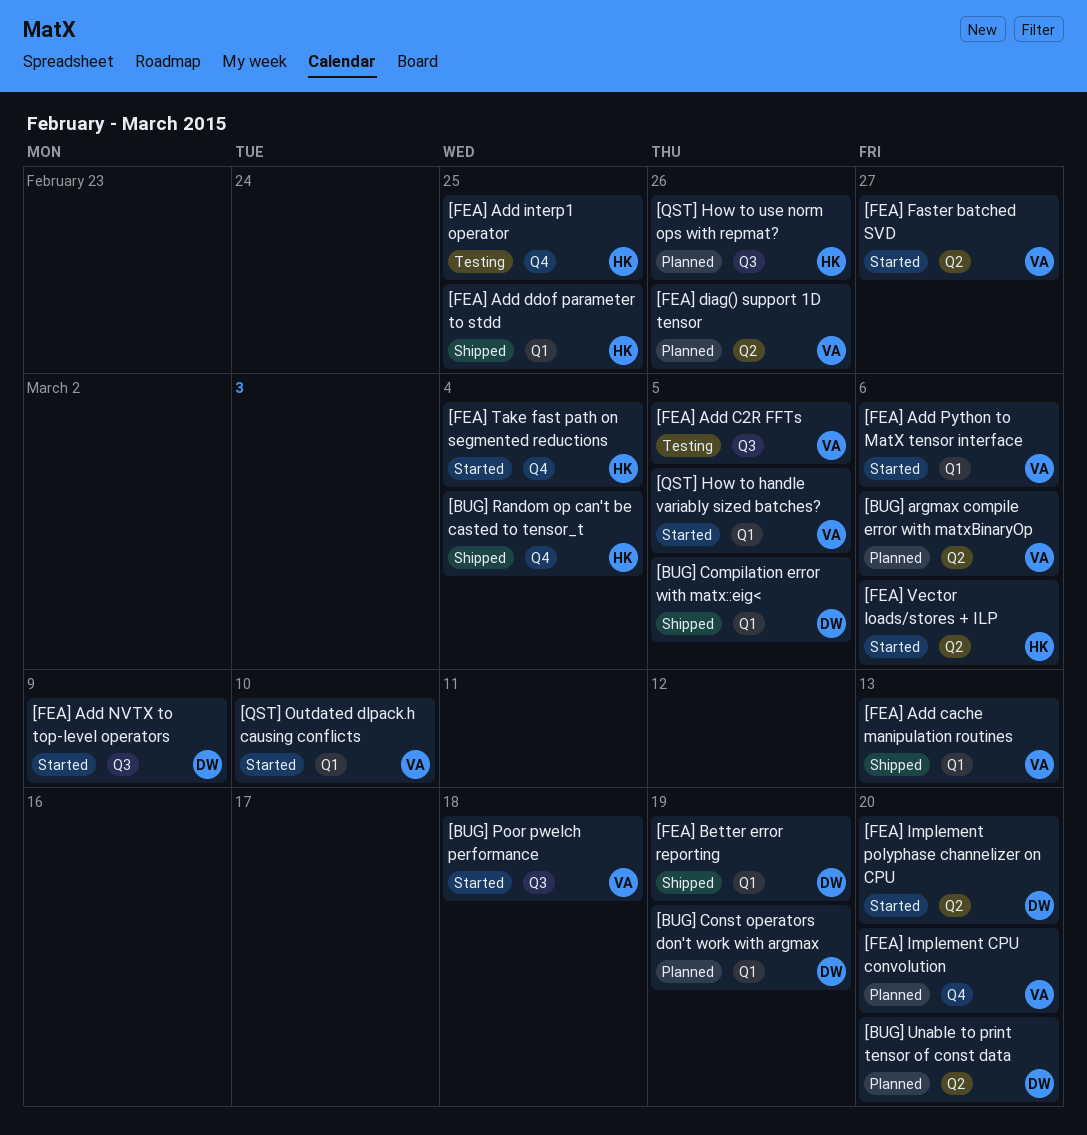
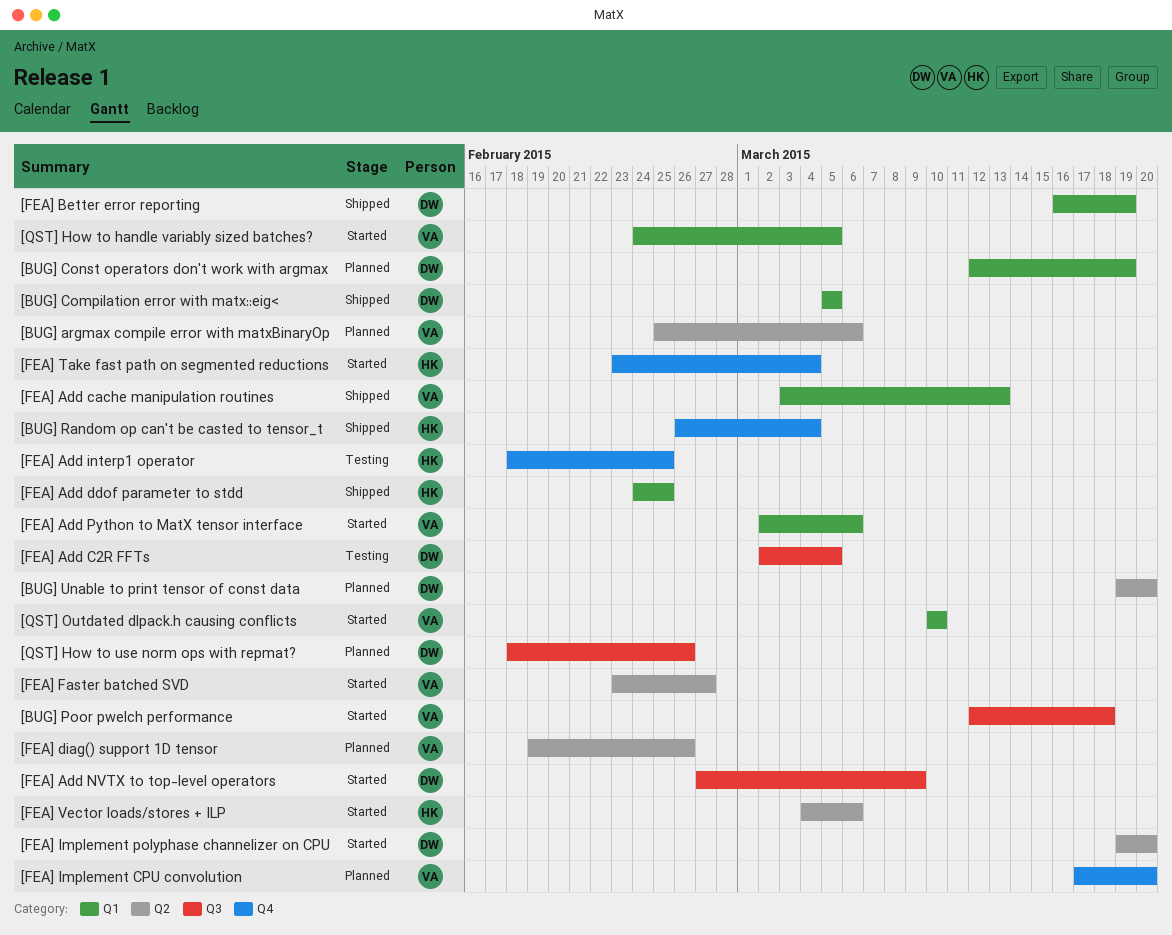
[FEA] Add C2R FFTs, owner: VA -> DW
[QST] How to use norm ops with repmat?, owner: HK -> DW

